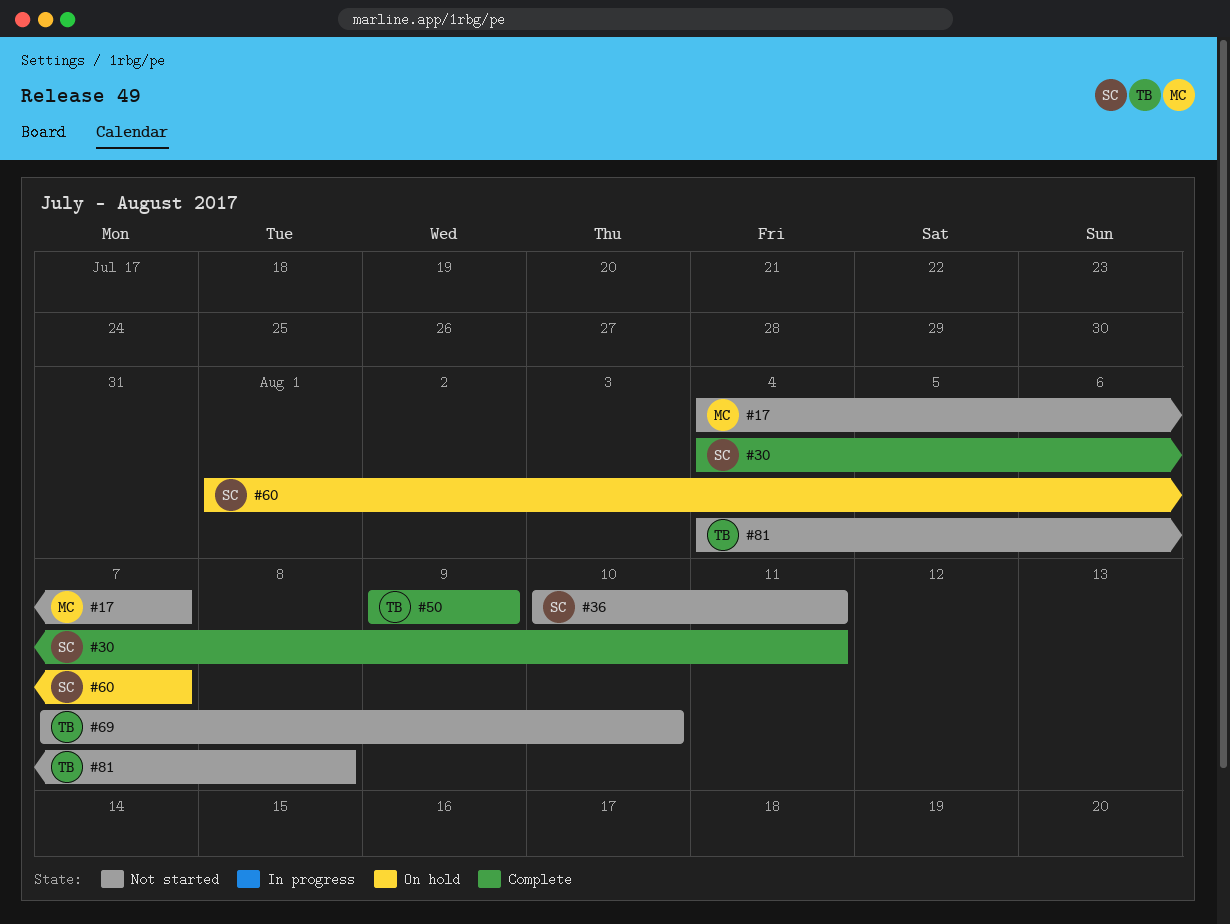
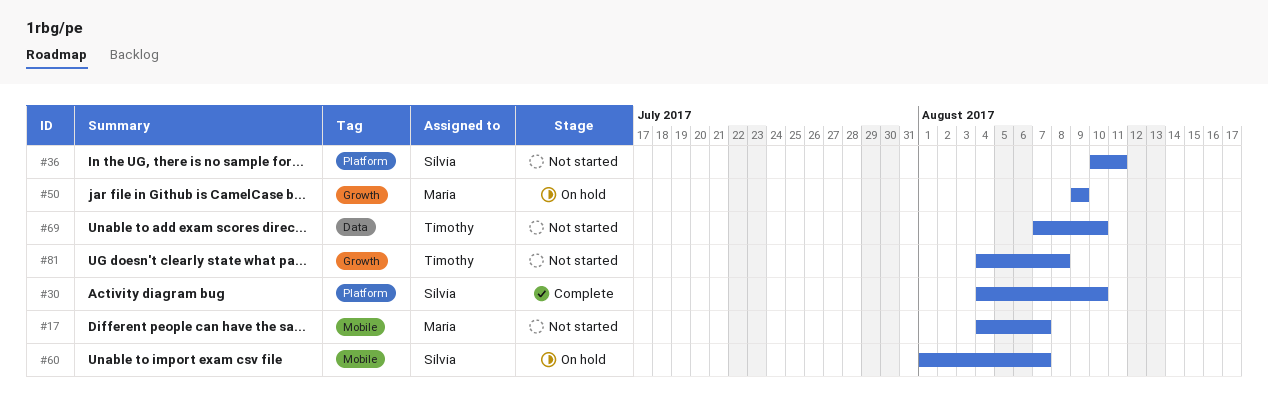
#30, due: Aug 11 -> Aug 10
#50, status: Complete -> On hold
#50, owner: Timothy -> Maria

